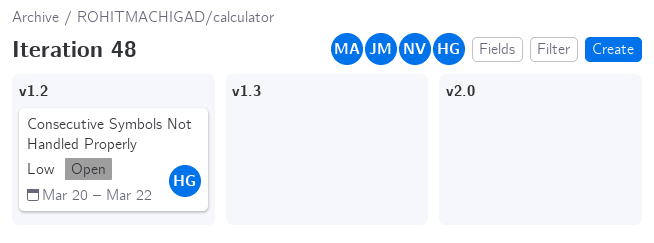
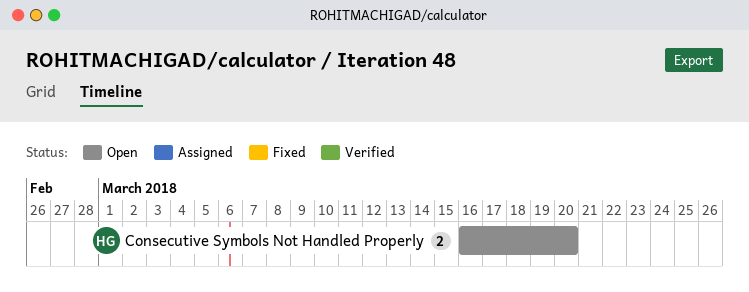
Consecutive Symbols Not Handled Properly, start: Mar 20 -> Mar 16
Consecutive Symbols Not Handled Properly, due: Mar 22 -> Mar 20

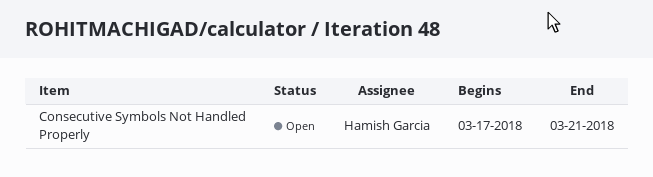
Consecutive Symbols Not Handled Properly, start: Mar 16 -> Mar 17
Consecutive Symbols Not Handled Properly, due: Mar 20 -> Mar 21

